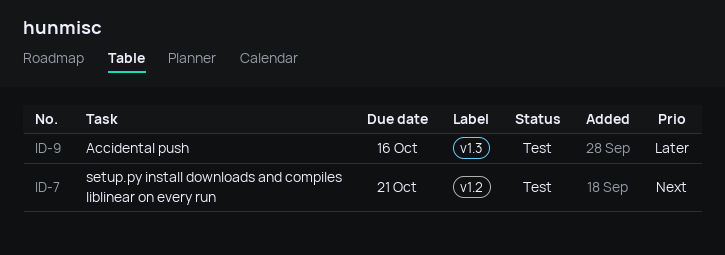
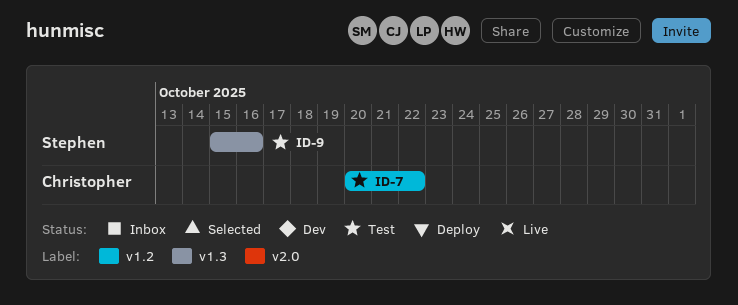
ID-7, due: Oct 21 -> Oct 22

